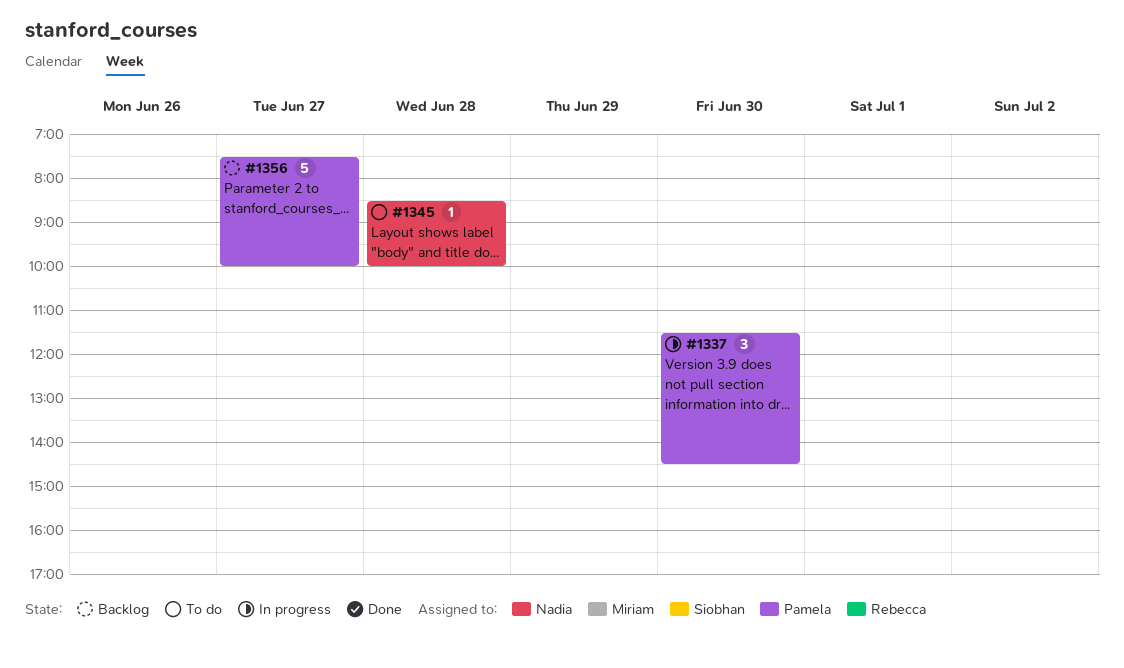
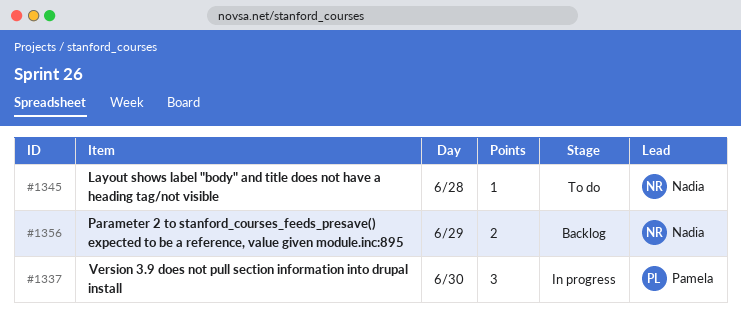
#1356, owner: Pamela -> Nadia
#1356, estimate: 5 -> 2
#1356, day: Jun 27 -> Jun 29

